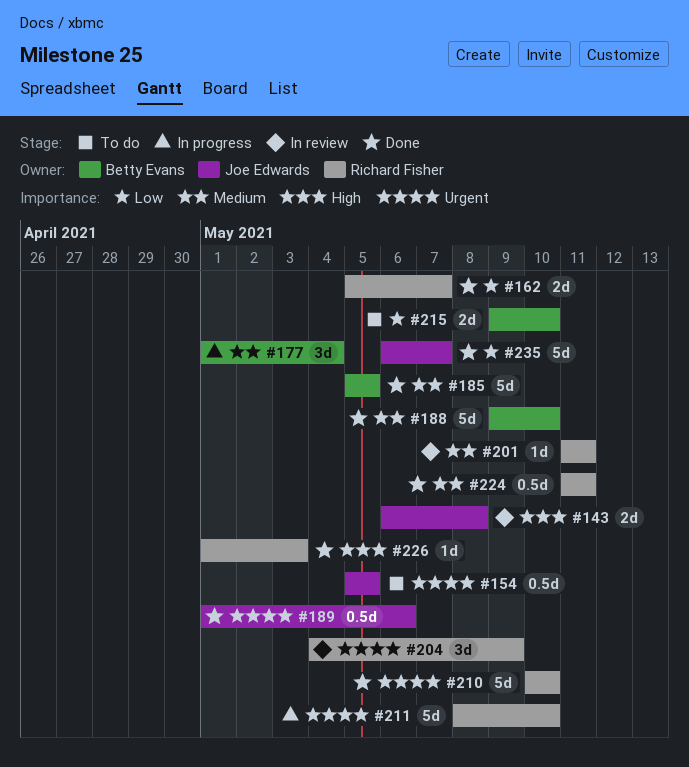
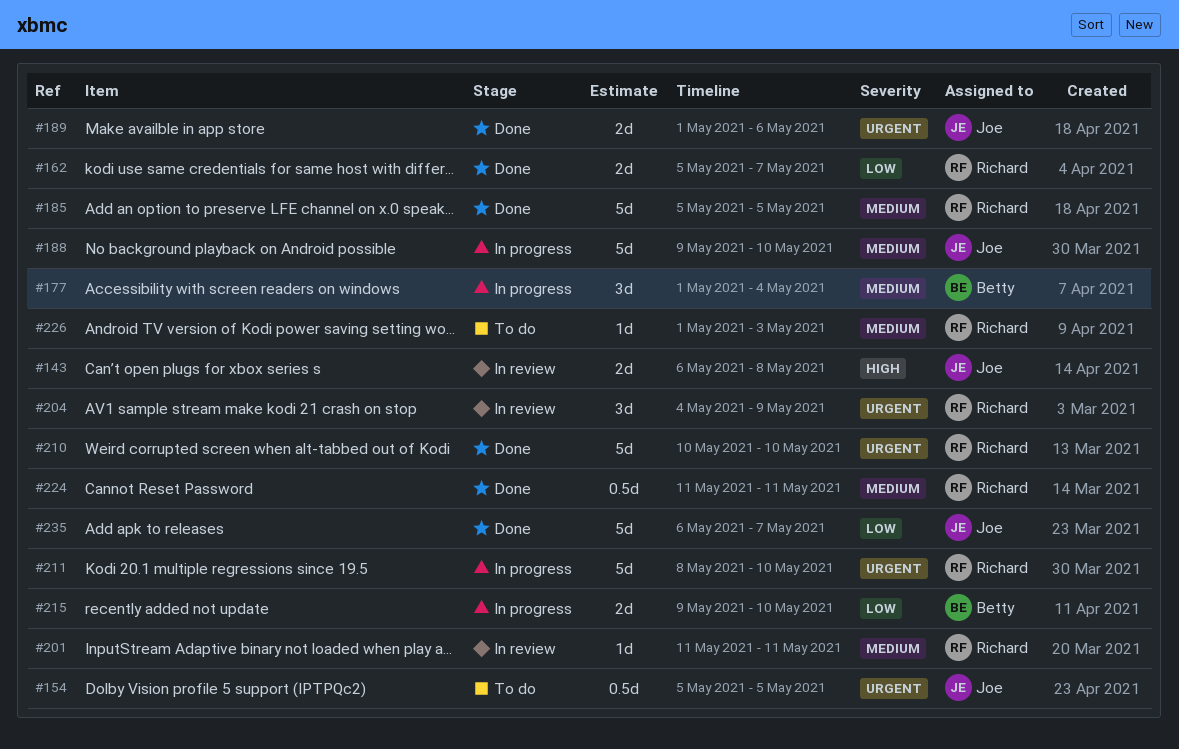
#185, owner: Betty Evans -> Richard Fisher
#188, status: Done -> In progress
#188, owner: Betty Evans -> Joe Edwards
#189, estimate: 0.5d -> 2d
#215, status: To do -> In progress
#226, status: Done -> To do
#226, priority: High -> Medium

